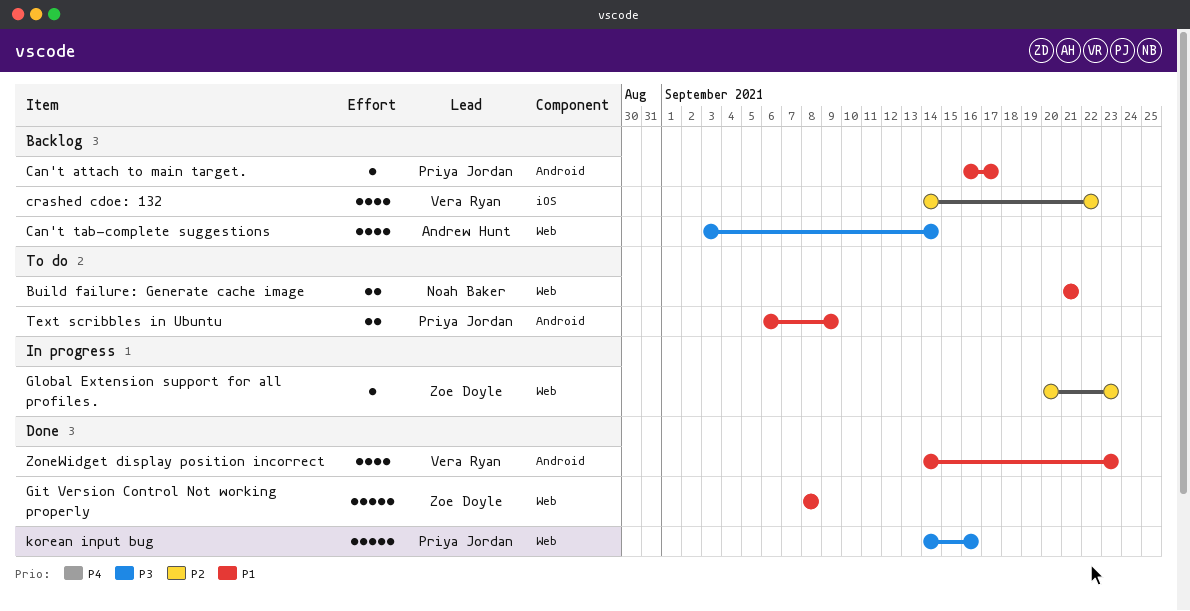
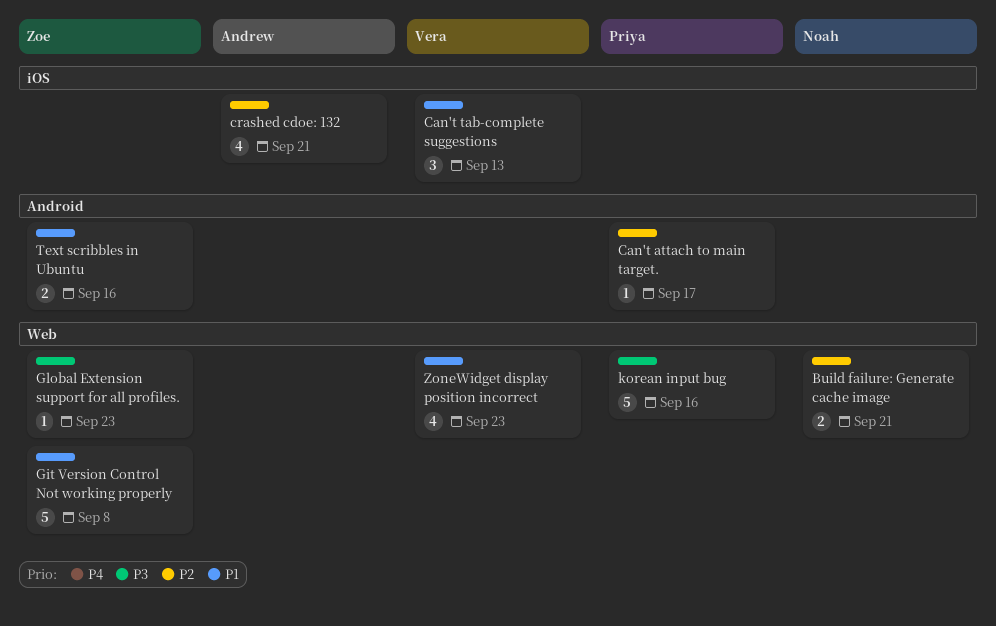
Build failure: Generate cache image, priority: P1 -> P2
Can't attach to main target., priority: P1 -> P2
Can't tab-complete suggestions, owner: Andrew Hunt -> Vera Ryan
Can't tab-complete suggestions, priority: P3 -> P1
Can't tab-complete suggestions, label: Web -> iOS
Can't tab-complete suggestions, estimate: 4 -> 3
Can't tab-complete suggestions, due: Sep 14 -> Sep 13
crashed cdoe: 132, owner: Vera Ryan -> Andrew Hunt
crashed cdoe: 132, due: Sep 22 -> Sep 21
Global Extension support for all profiles., priority: P2 -> P3
Text scribbles in Ubuntu, owner: Priya Jordan -> Zoe Doyle
Text scribbles in Ubuntu, due: Sep 9 -> Sep 16
ZoneWidget display position incorrect, label: Android -> Web

